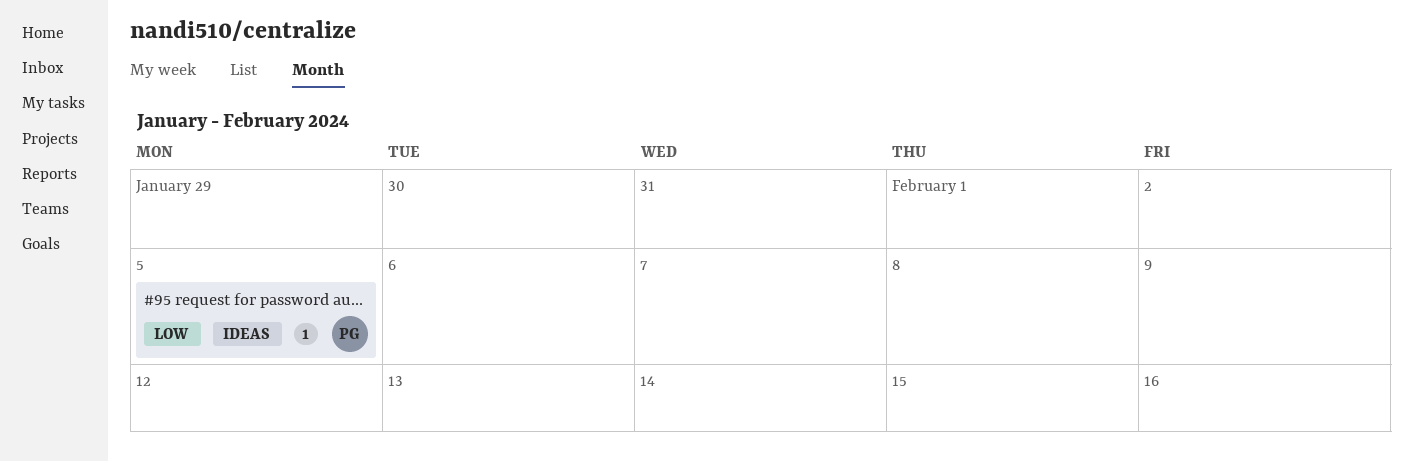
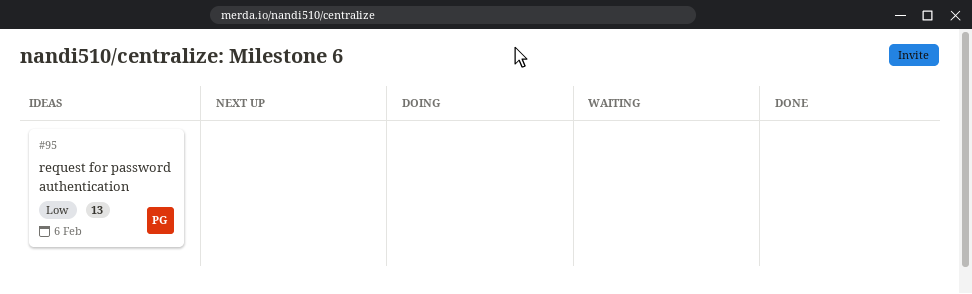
#95, estimate: 1 -> 13
#95, due: Feb 5 -> Feb 6

